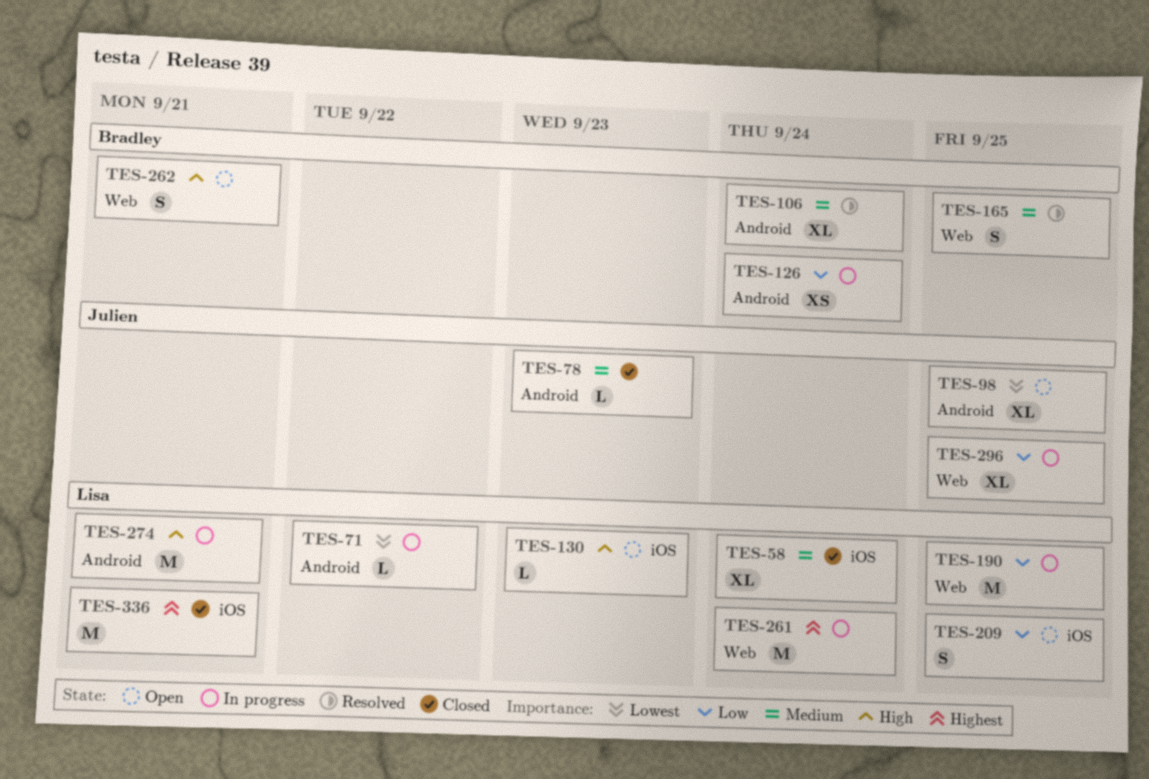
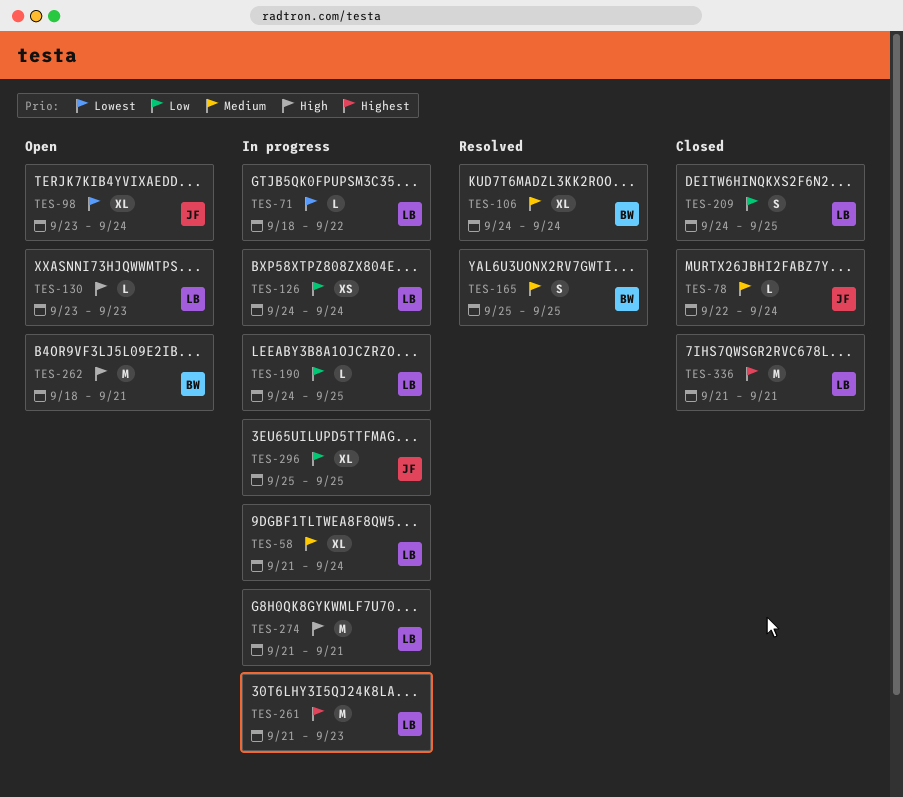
TES-58, status: Closed -> In progress
TES-78, due: Sep 23 -> Sep 24
TES-98, due: Sep 25 -> Sep 24
TES-126, owner: Bradley -> Lisa
TES-190, estimate: M -> L
TES-209, status: Open -> Closed
TES-261, due: Sep 24 -> Sep 23
TES-262, estimate: S -> M

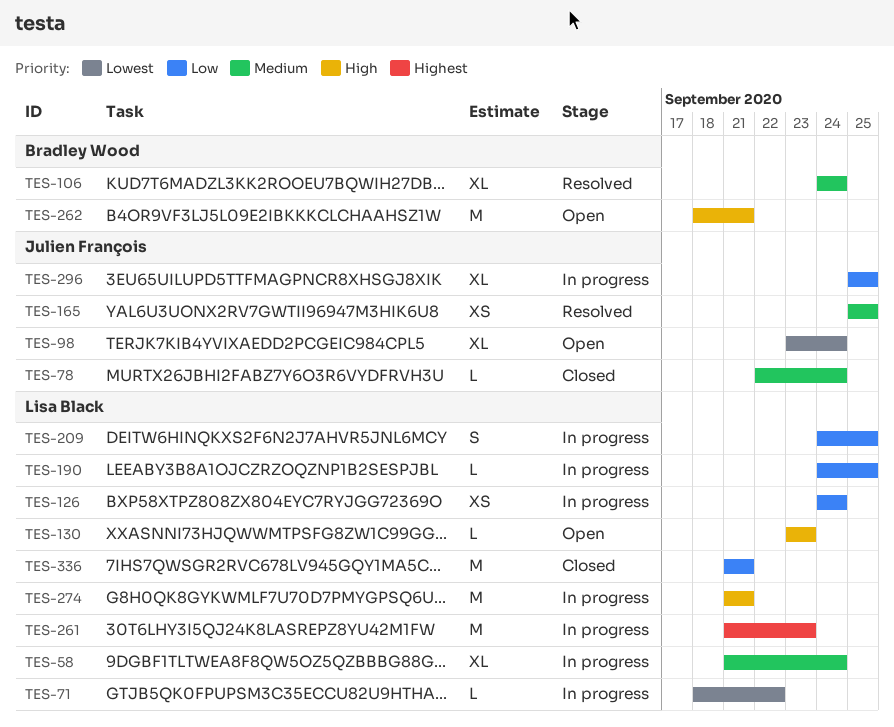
TES-165, owner: Bradley Wood -> Julien François
TES-165, estimate: S -> XS
TES-209, status: Closed -> In progress
TES-336, priority: Highest -> Low

